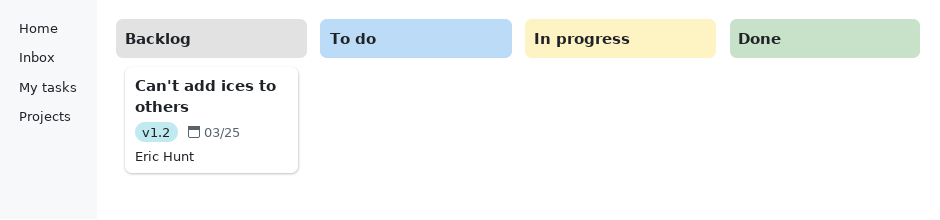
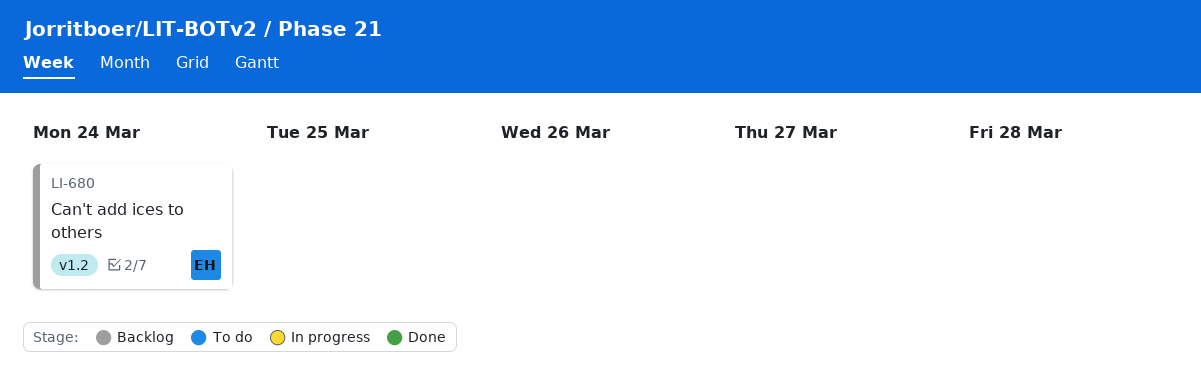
Can't add ices to others, due: Mar 25 -> Mar 24

